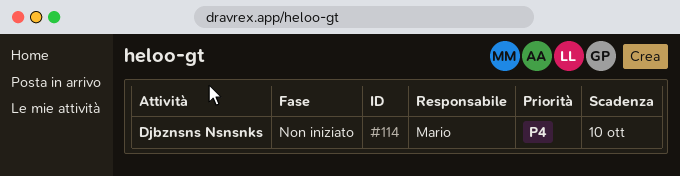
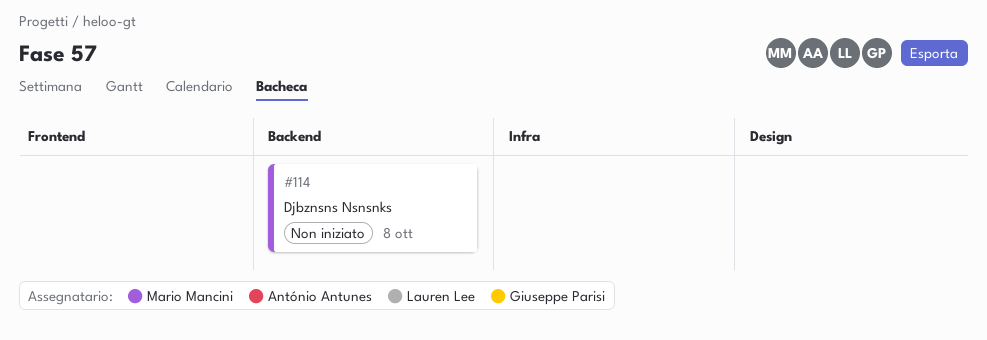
#114, due: Oct 10 -> Oct 8

